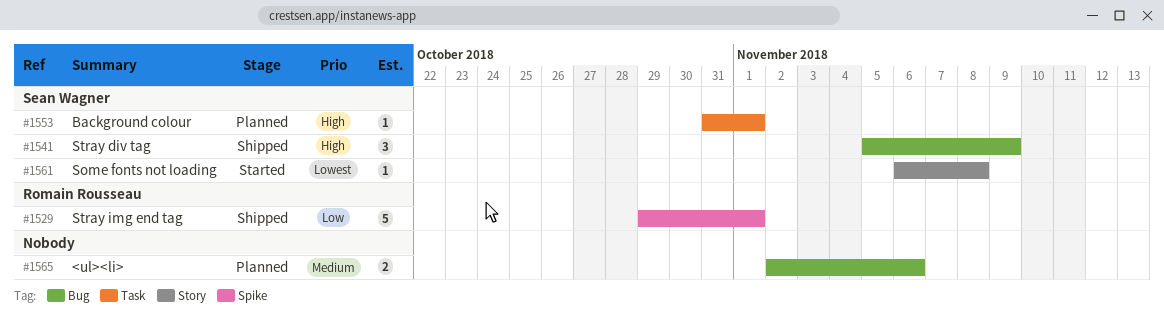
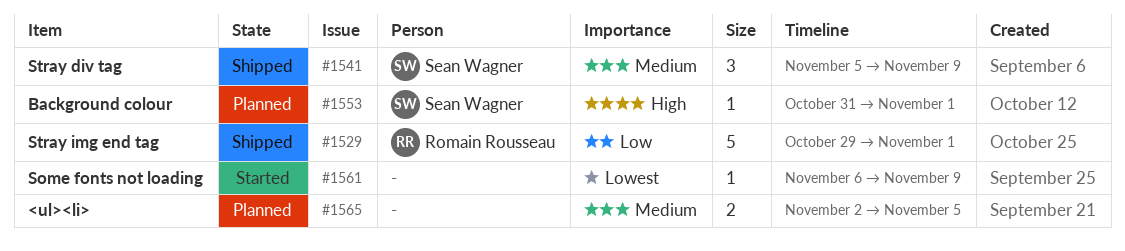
#1541, priority: High -> Medium
#1561, owner: Sean Wagner -> none
#1561, due: Nov 8 -> Nov 9
#1565, due: Nov 6 -> Nov 5

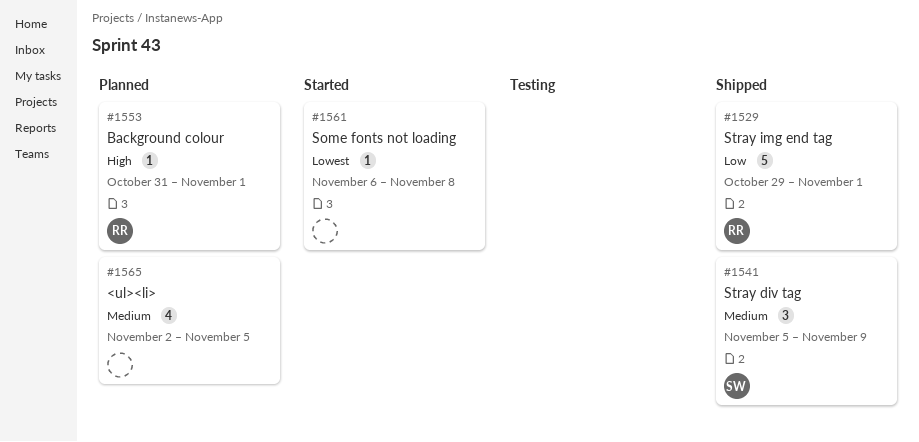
#1553, owner: Sean Wagner -> Romain Rousseau
#1561, due: Nov 9 -> Nov 8
#1565, estimate: 2 -> 4

